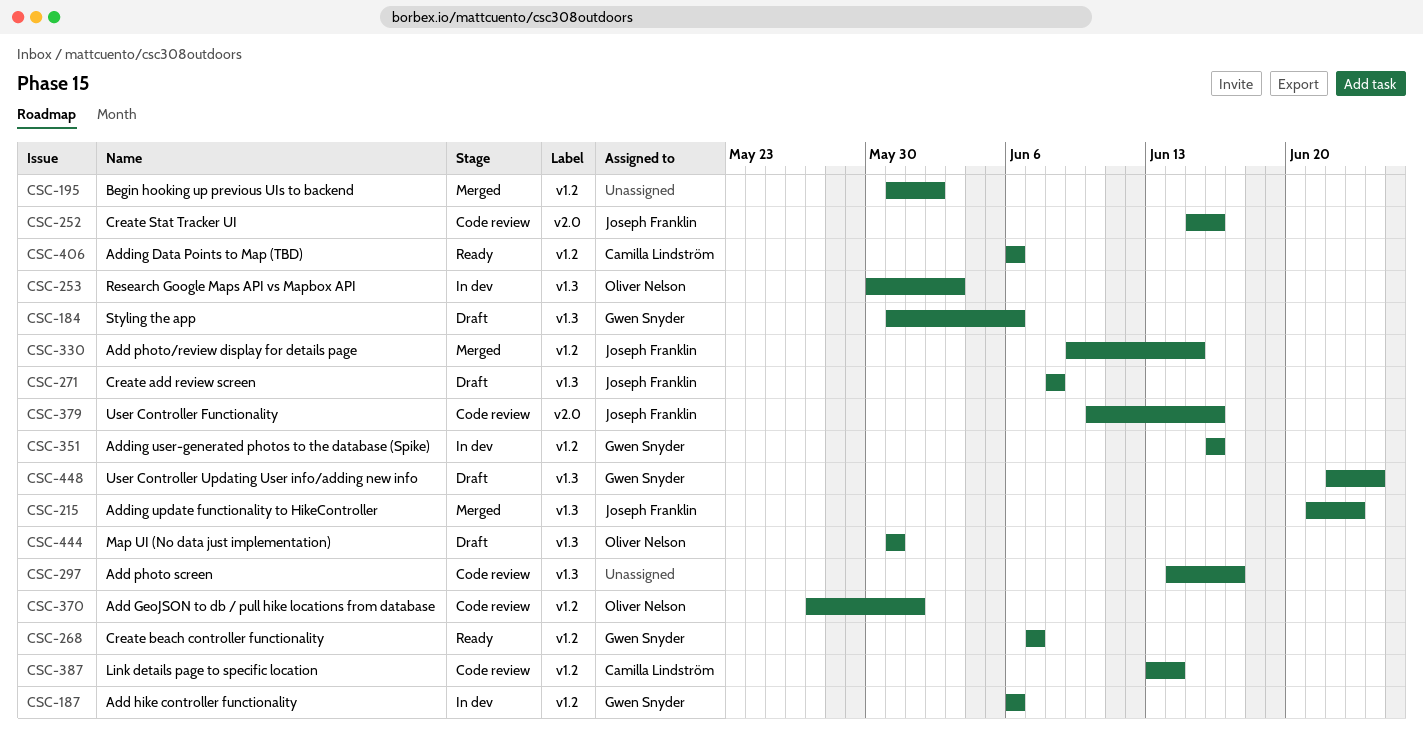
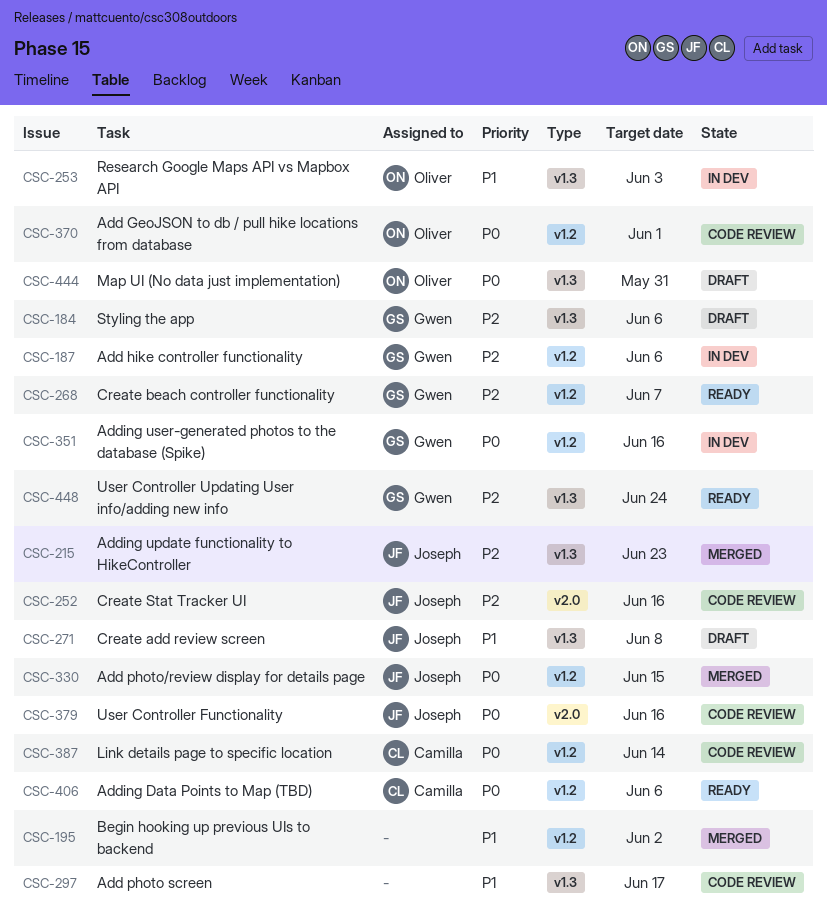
CSC-448, status: Draft -> Ready

